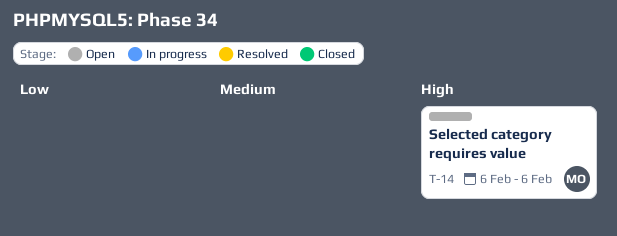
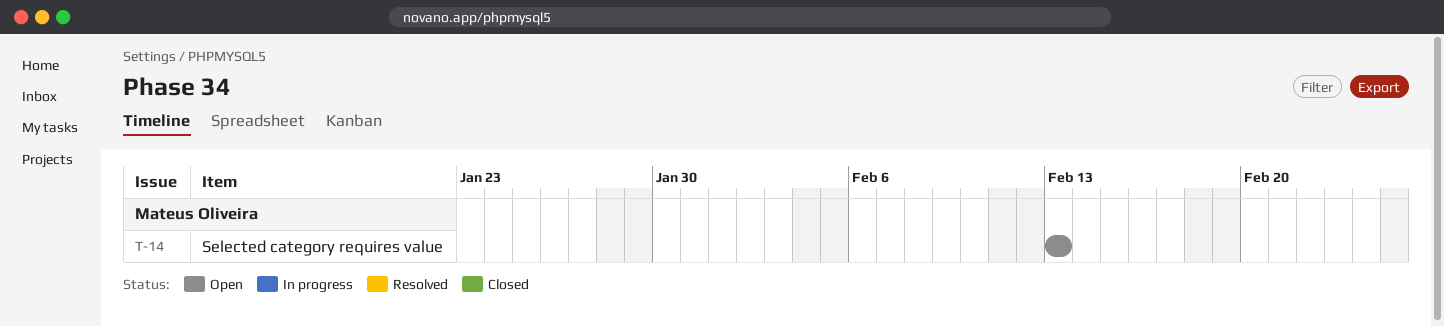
T-14, start: Feb 6 -> Feb 13
T-14, due: Feb 6 -> Feb 13

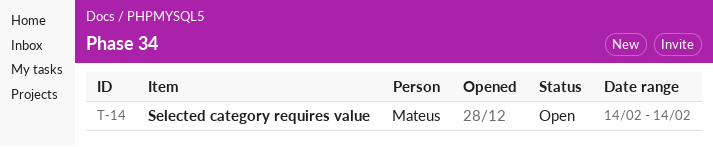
T-14, start: Feb 13 -> Feb 14
T-14, due: Feb 13 -> Feb 14

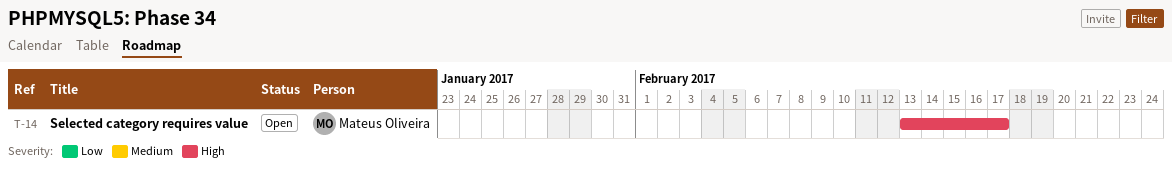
T-14, start: Feb 14 -> Feb 13
T-14, due: Feb 14 -> Feb 17

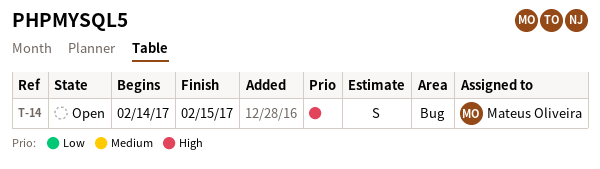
T-14, start: Feb 13 -> Feb 14
T-14, due: Feb 17 -> Feb 15

